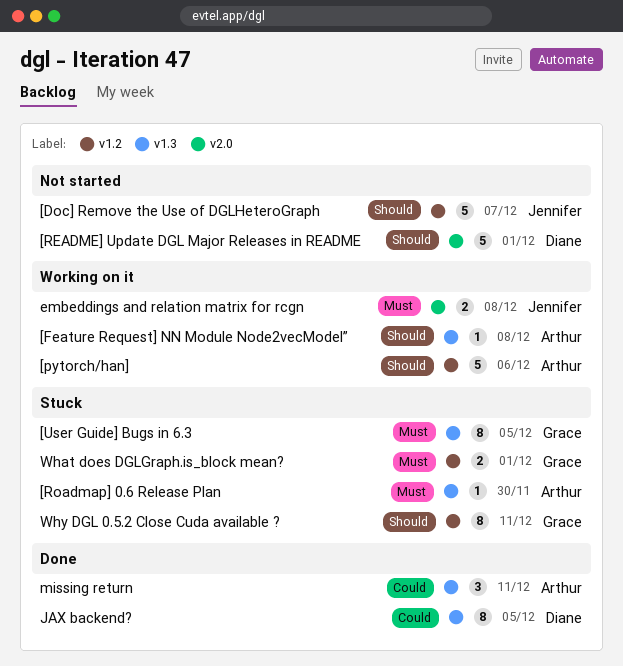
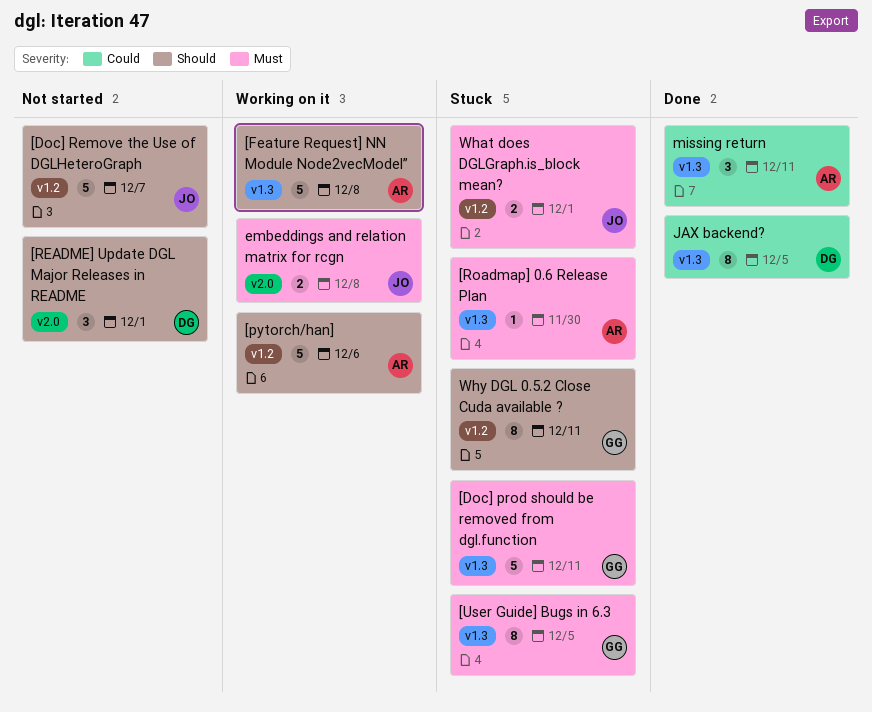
[Doc] prod should be removed from dgl.function: none -> present
[Feature Request] NN Module Node2vecModel”, estimate: 1 -> 5
[README] Update DGL Major Releases in README, estimate: 5 -> 3
What does DGLGraph.is_block mean?, owner: Grace -> Jennifer

